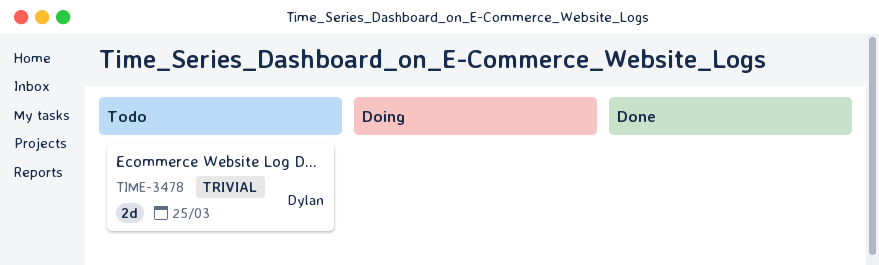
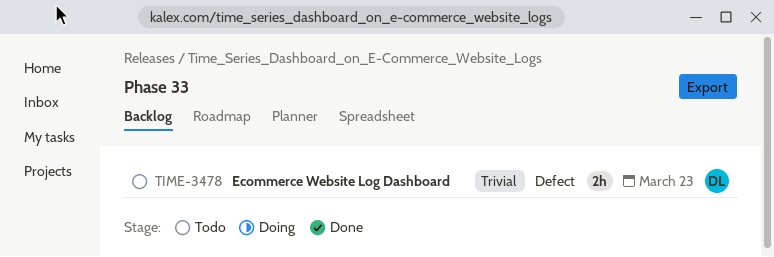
TIME-3478, estimate: 2d -> 2h
TIME-3478, due: Mar 25 -> Mar 23

